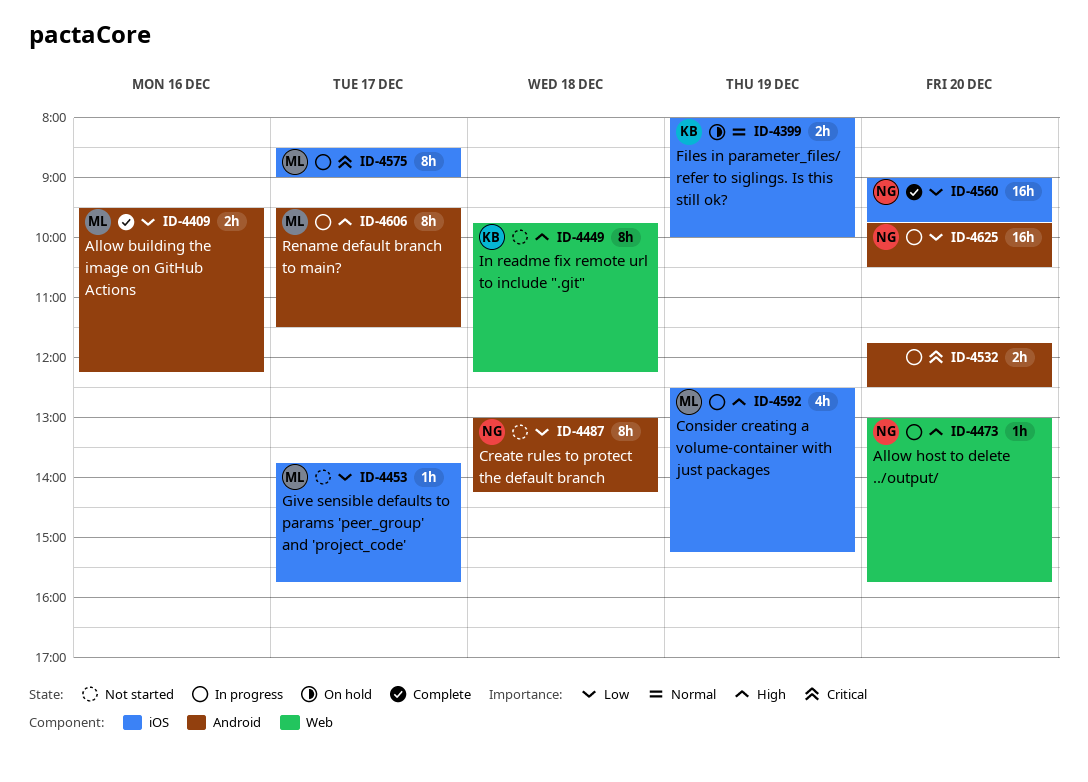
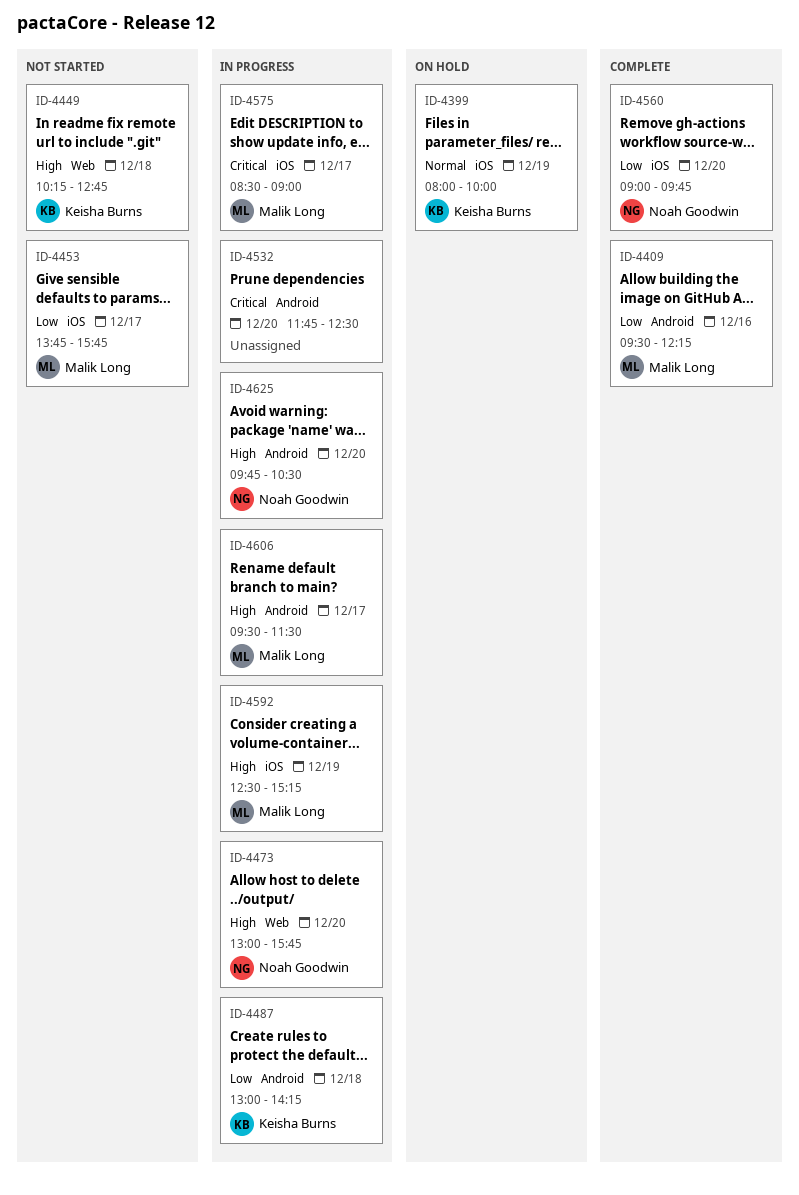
ID-4449, begins: 09:45 -> 10:15
ID-4449, ends: 12:15 -> 12:45
ID-4487, status: Not started -> In progress
ID-4487, owner: Noah Goodwin -> Keisha Burns
ID-4625, priority: Low -> High

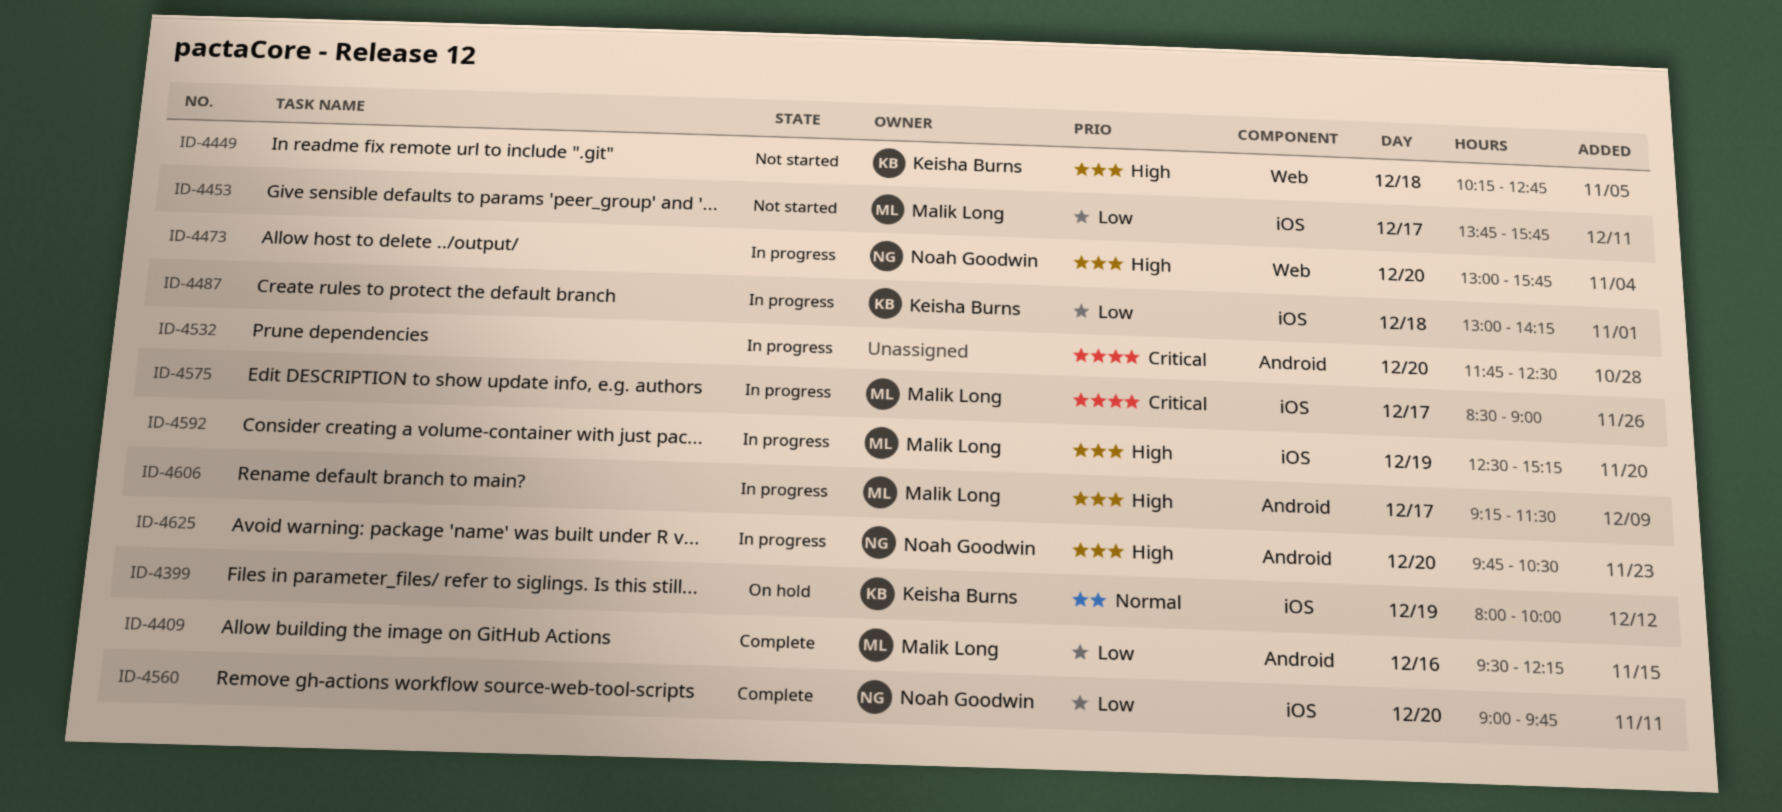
ID-4487, label: Android -> iOS
ID-4606, begins: 09:30 -> 09:15

